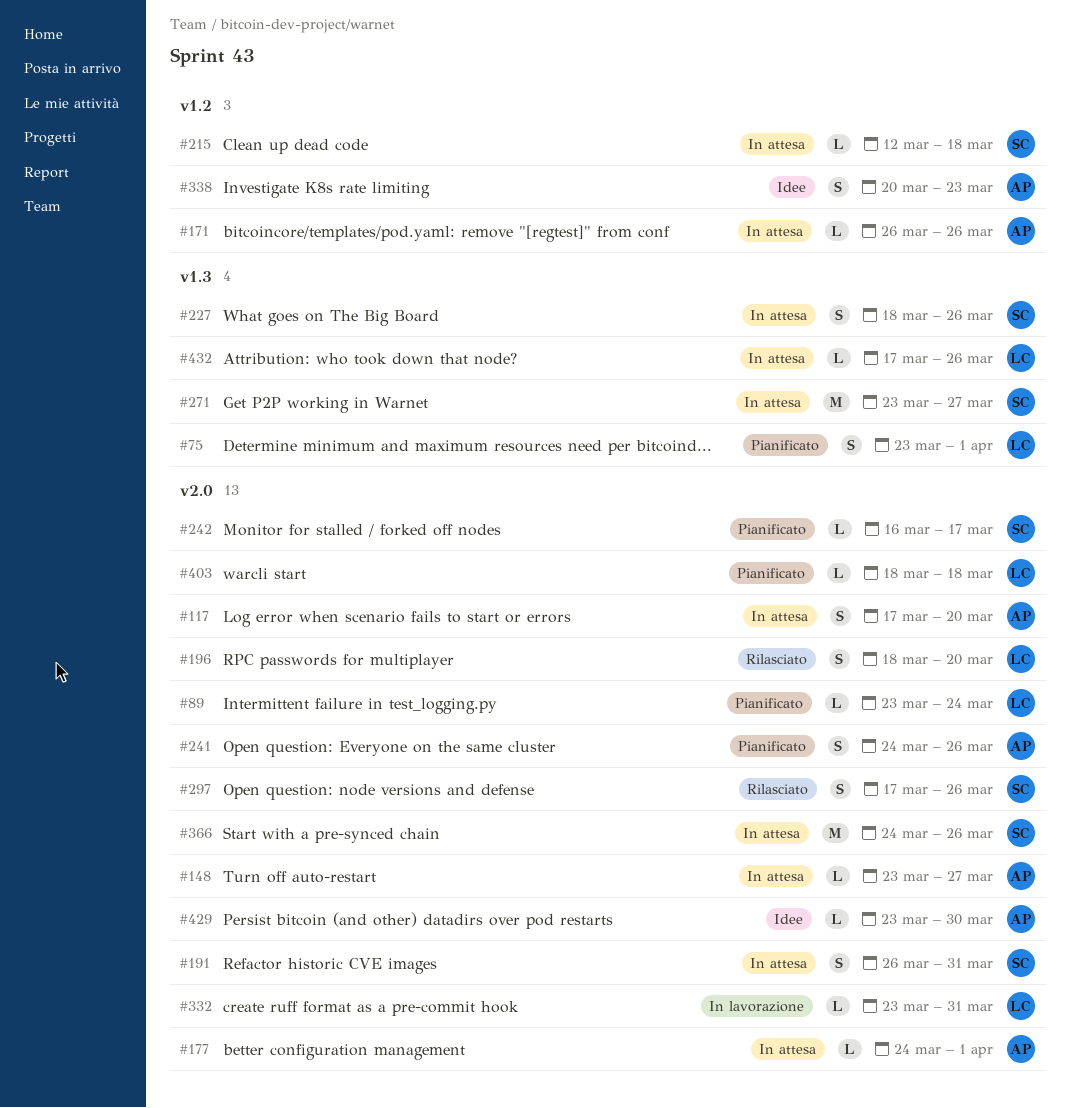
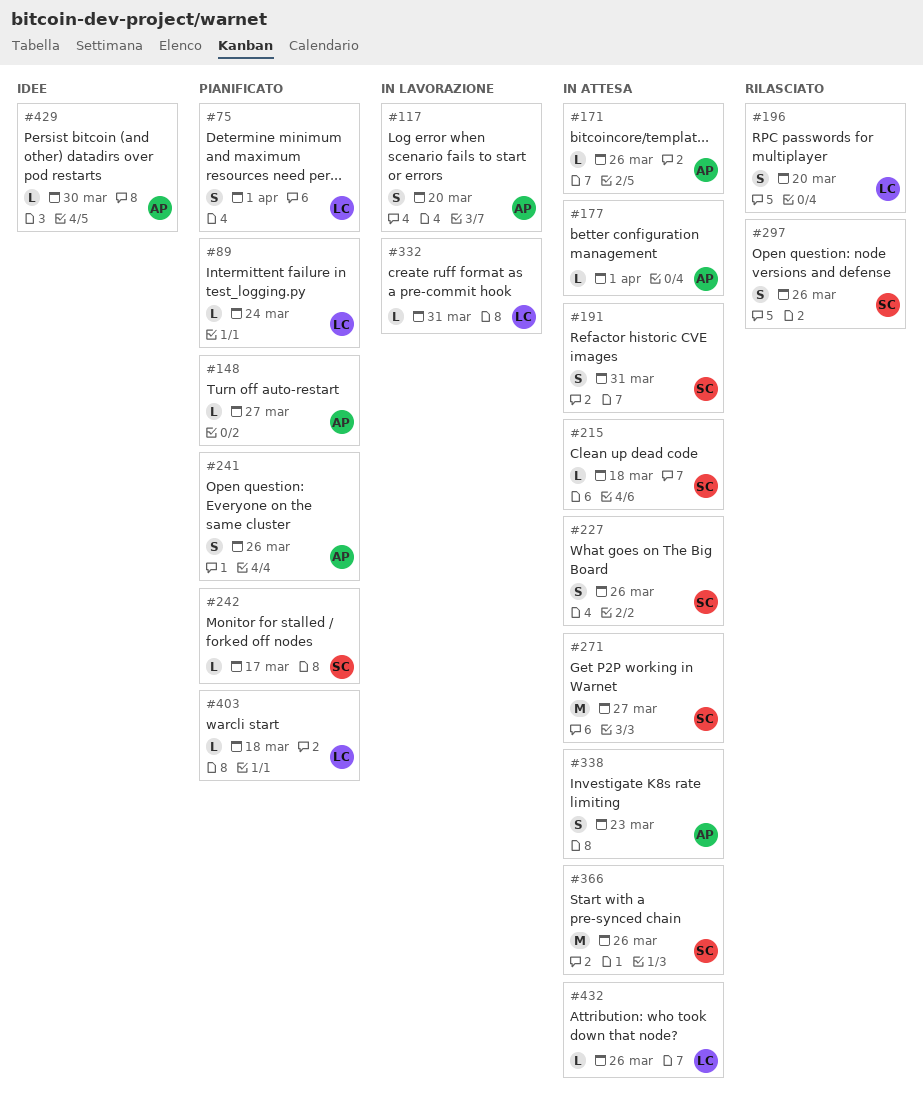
#117, status: In attesa -> In lavorazione
#148, status: In attesa -> Pianificato
#338, status: Idee -> In attesa

